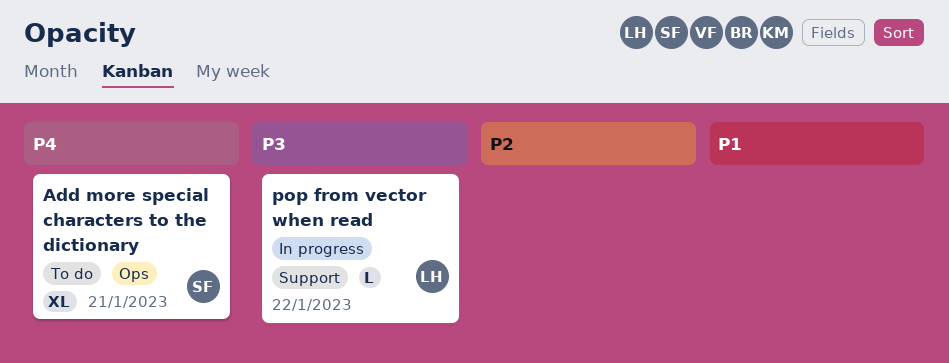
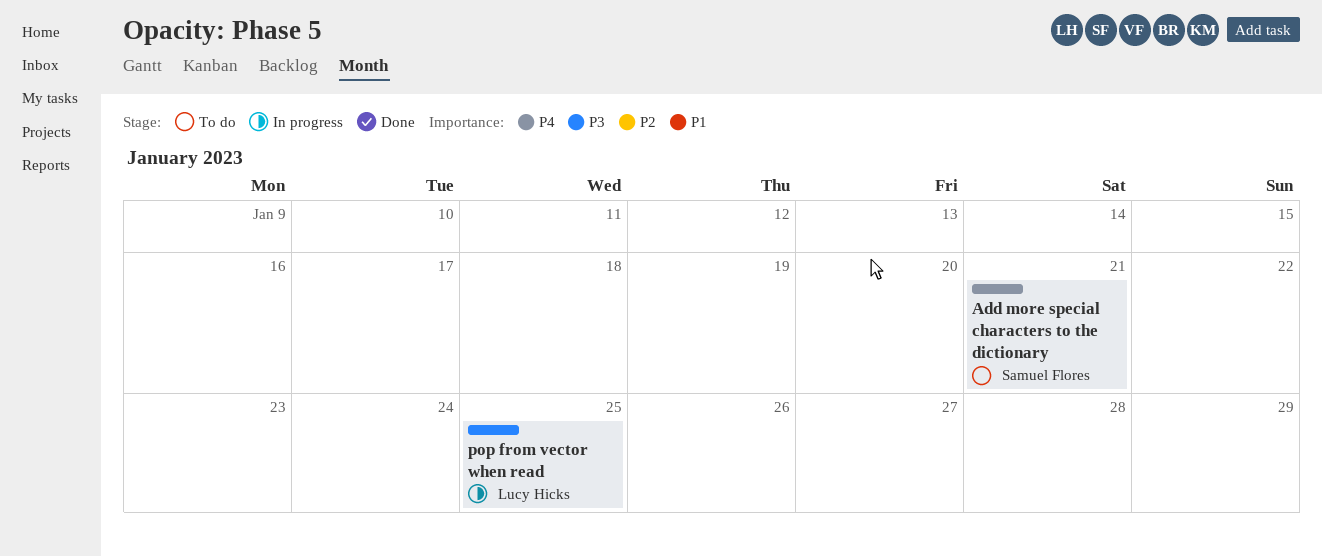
pop from vector when read, due: Jan 22 -> Jan 25

